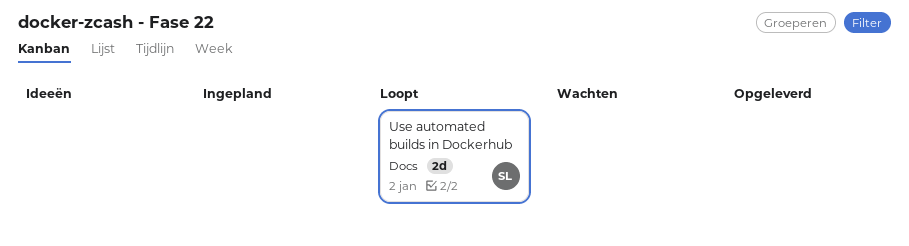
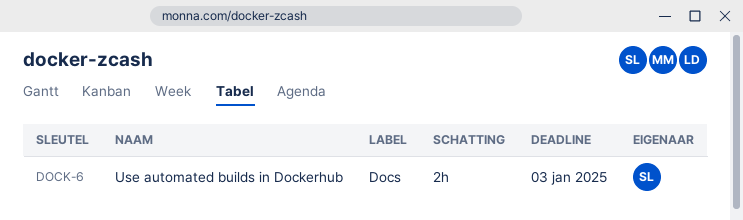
Use automated builds in Dockerhub, estimate: 2d -> 2h
Use automated builds in Dockerhub, due: Jan 2 -> Jan 3

